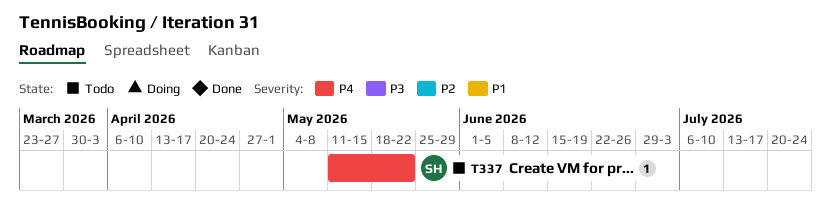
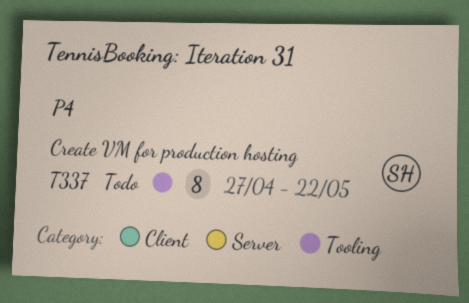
T337, estimate: 1 -> 8
T337, start: May 11 -> Apr 27

